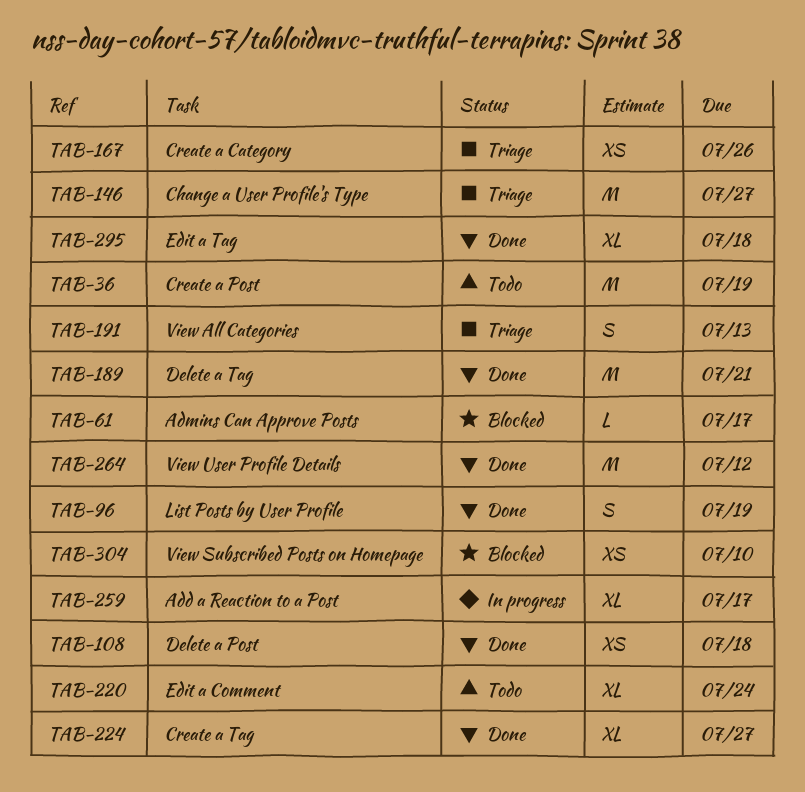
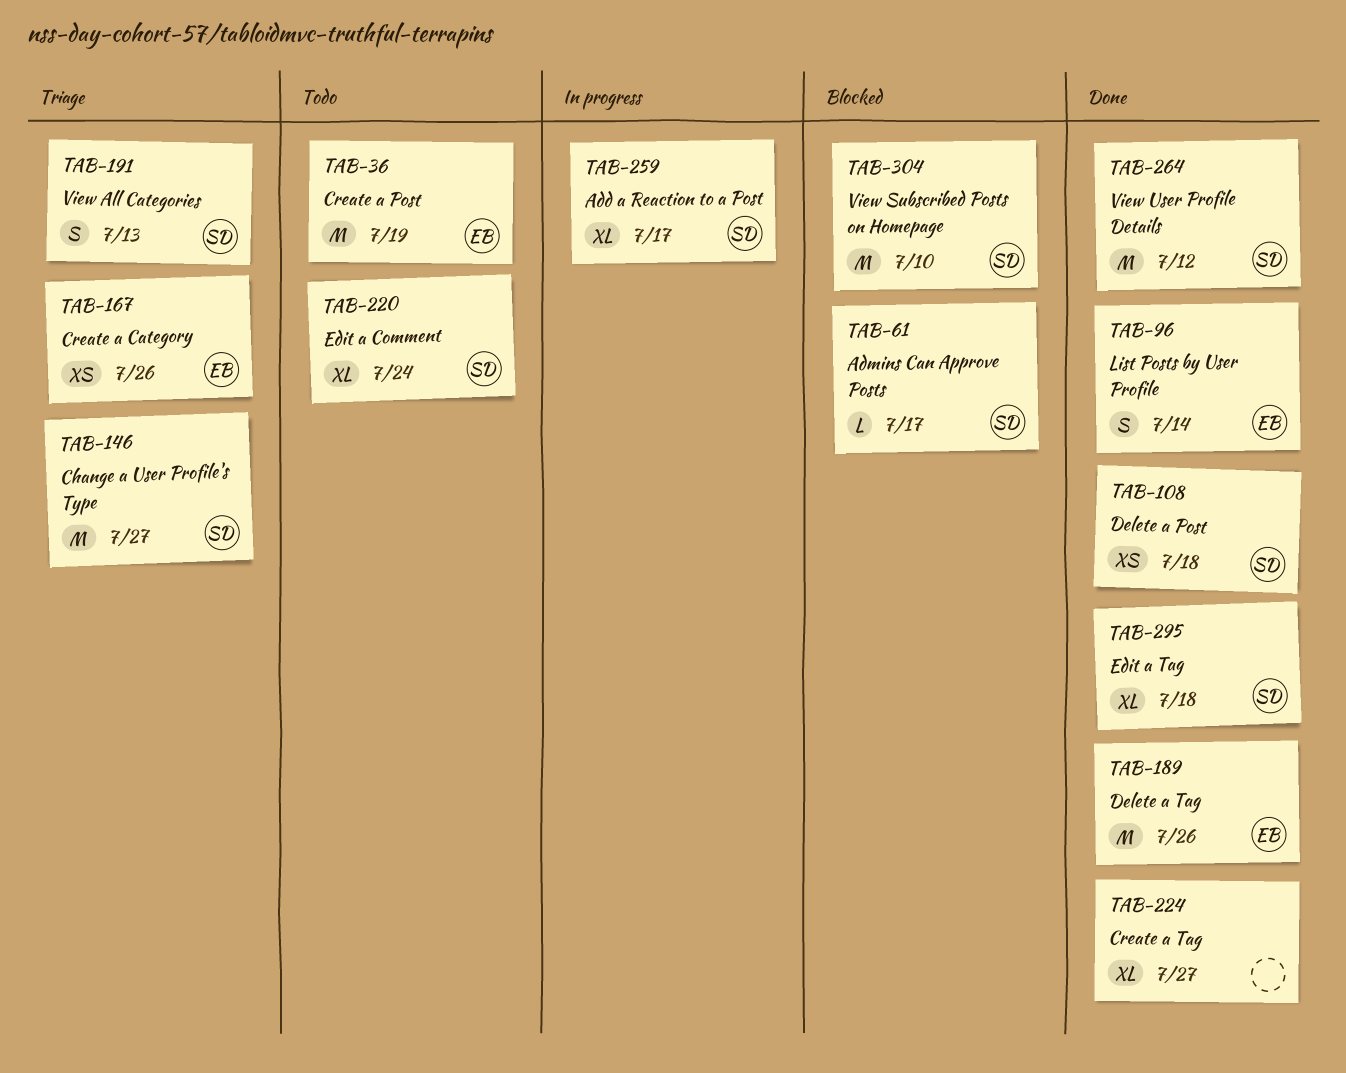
TAB-96, due: Jul 19 -> Jul 14
TAB-189, due: Jul 21 -> Jul 26
TAB-304, estimate: XS -> M

